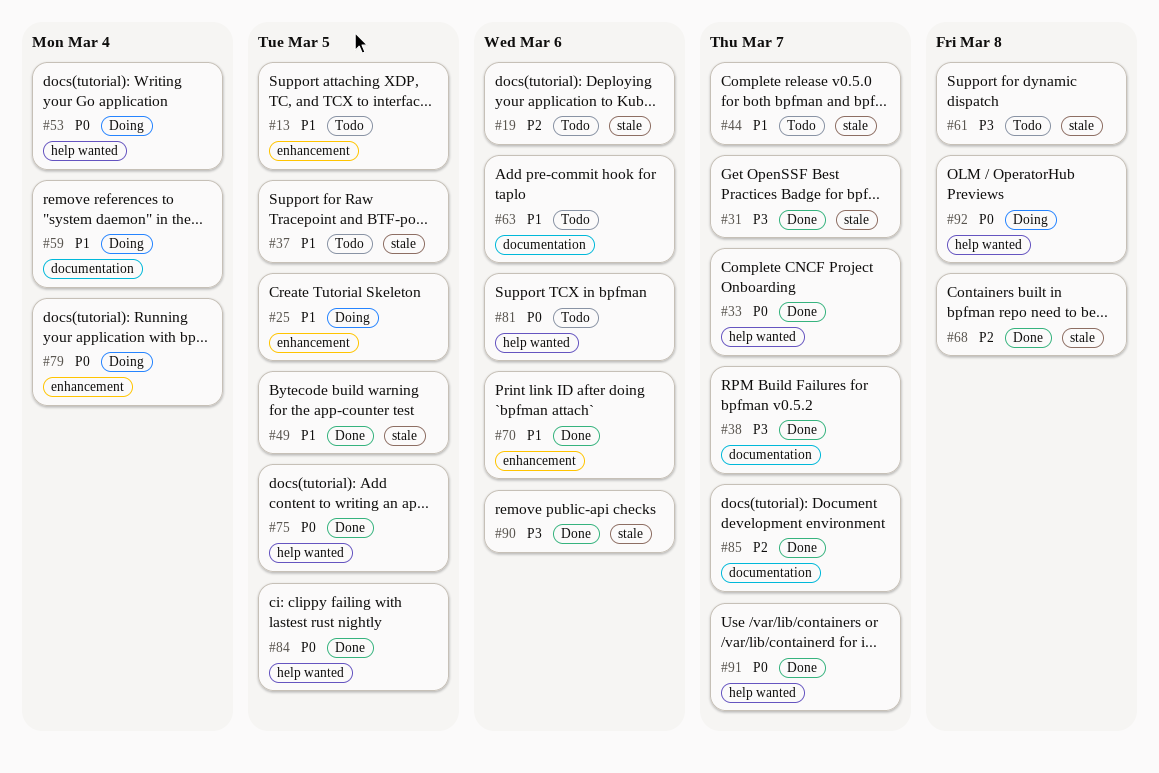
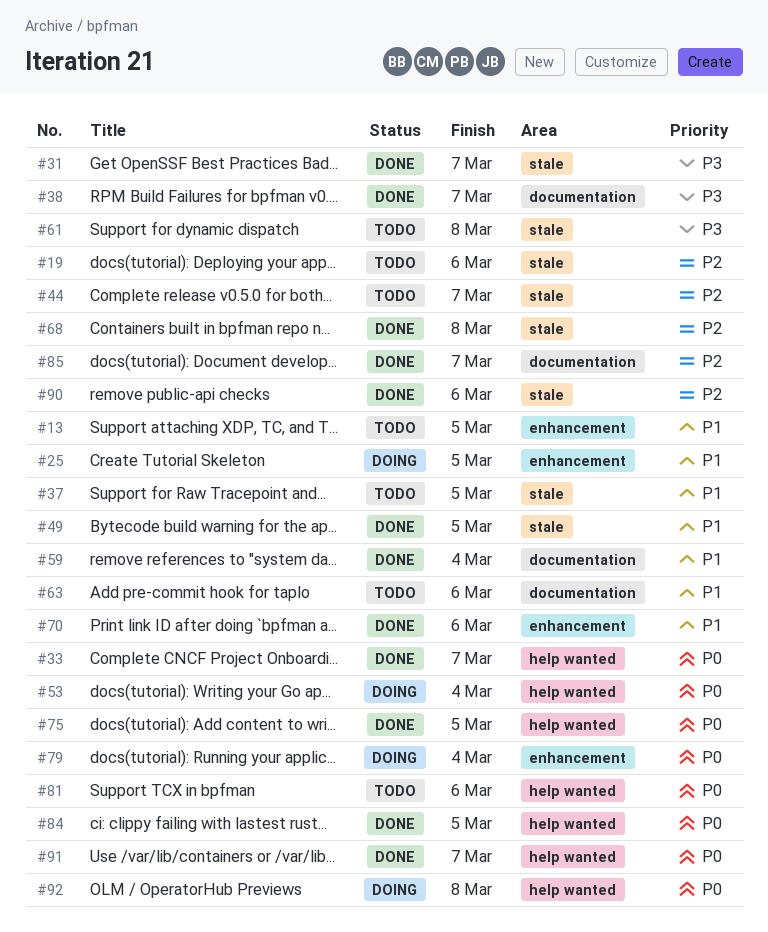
#44, priority: P1 -> P2
#59, status: Doing -> Done
#90, priority: P3 -> P2

